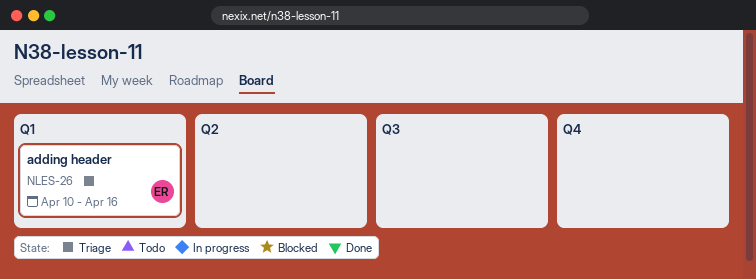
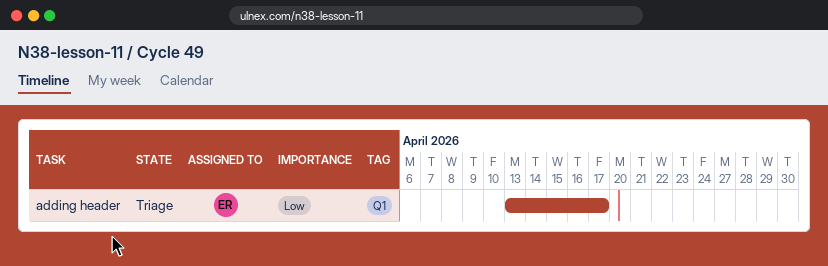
adding header, start: Apr 10 -> Apr 13
adding header, due: Apr 16 -> Apr 17

